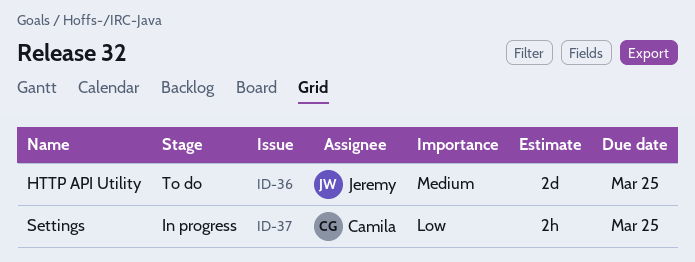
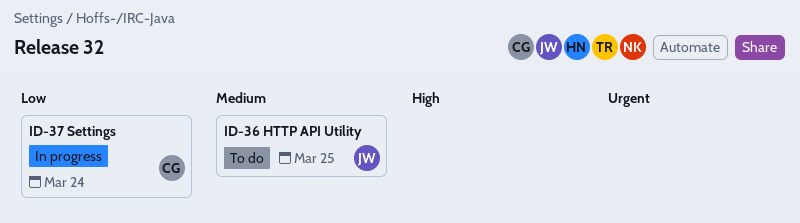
ID-37, due: Mar 25 -> Mar 24

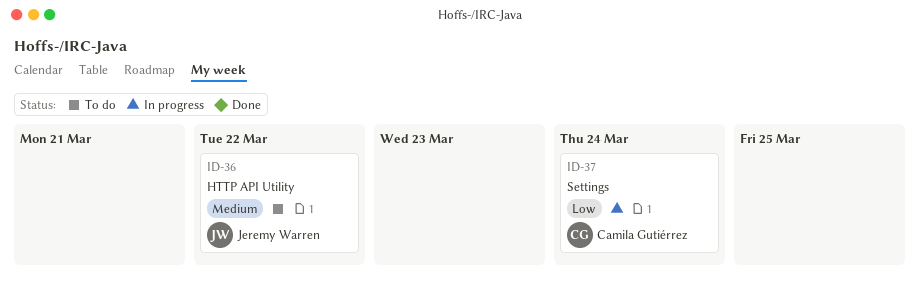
ID-36, due: Mar 25 -> Mar 22

